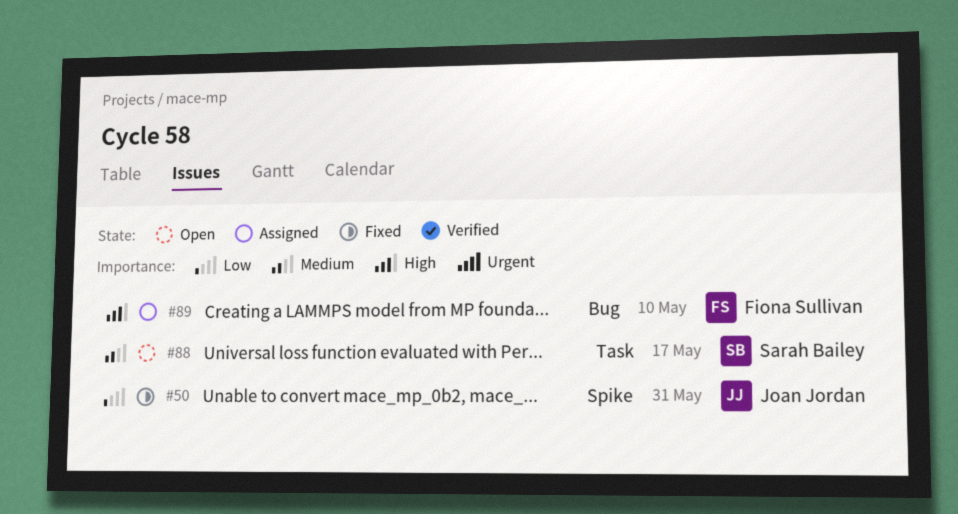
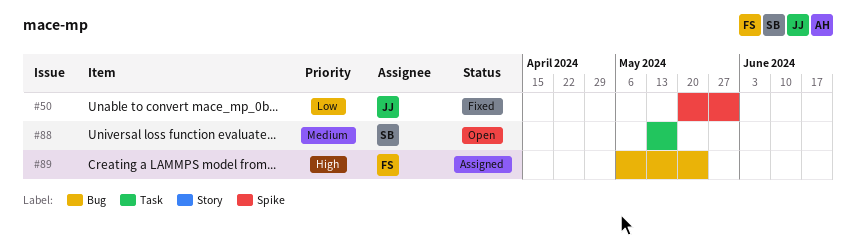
#89, due: May 10 -> May 24

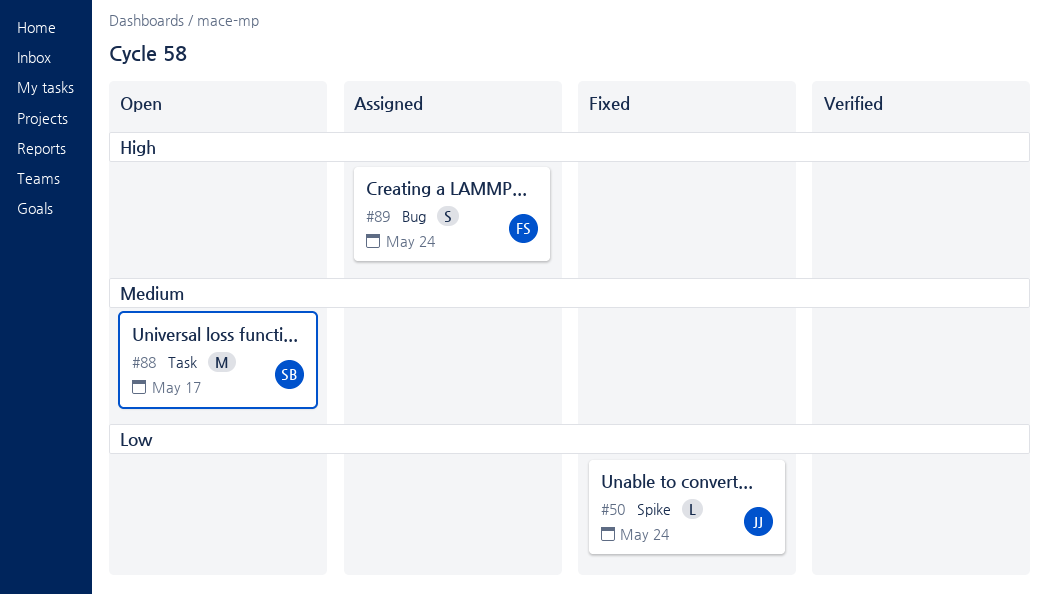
#50, due: May 31 -> May 24

